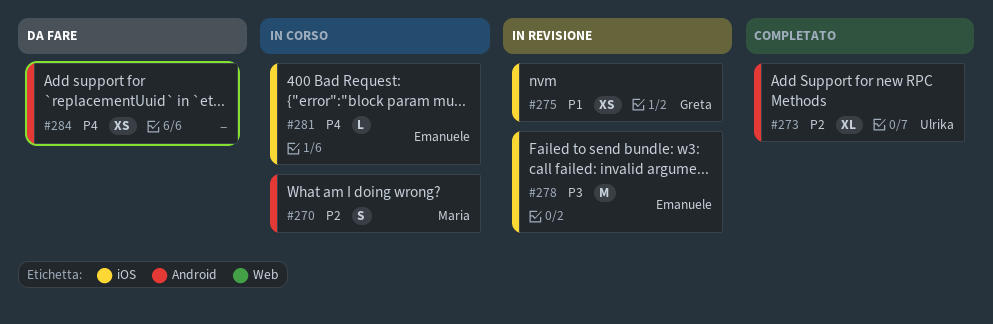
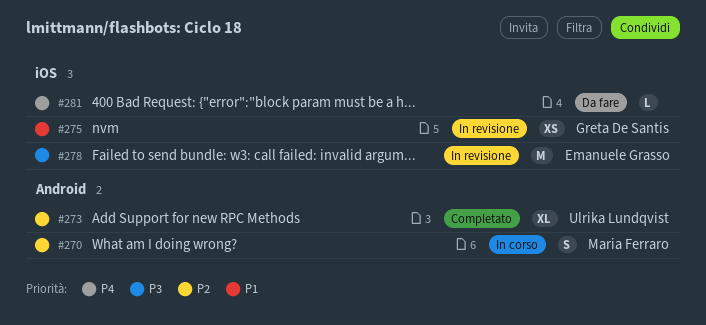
#281, status: In corso -> Da fare
#281, owner: Emanuele Grasso -> none
#284: present -> none

